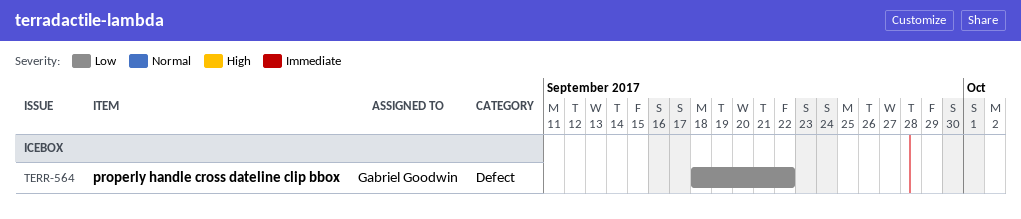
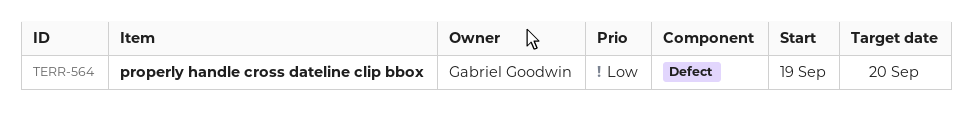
TERR-564, start: Sep 18 -> Sep 19
TERR-564, due: Sep 22 -> Sep 20

